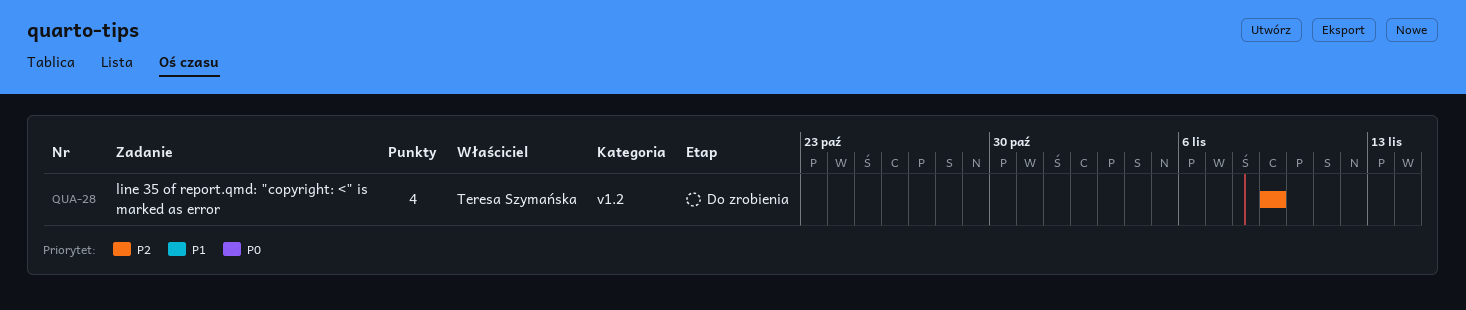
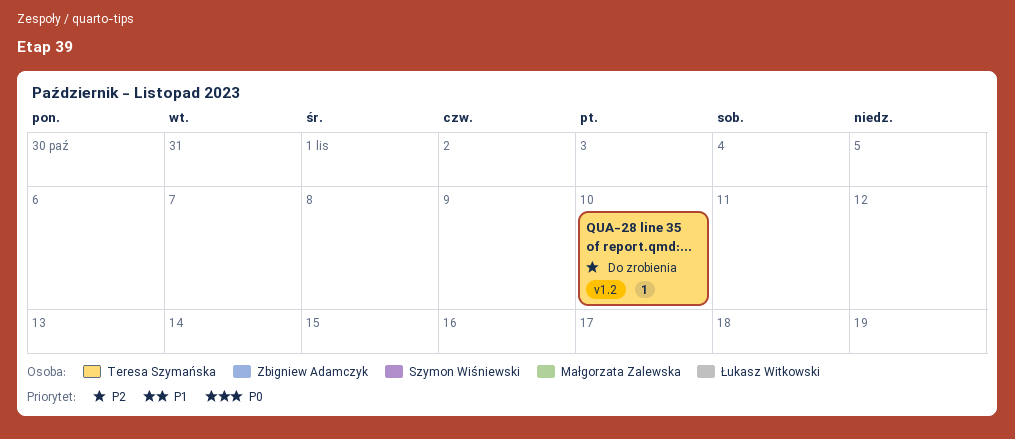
QUA-28, estimate: 4 -> 1
QUA-28, due: Nov 9 -> Nov 10

